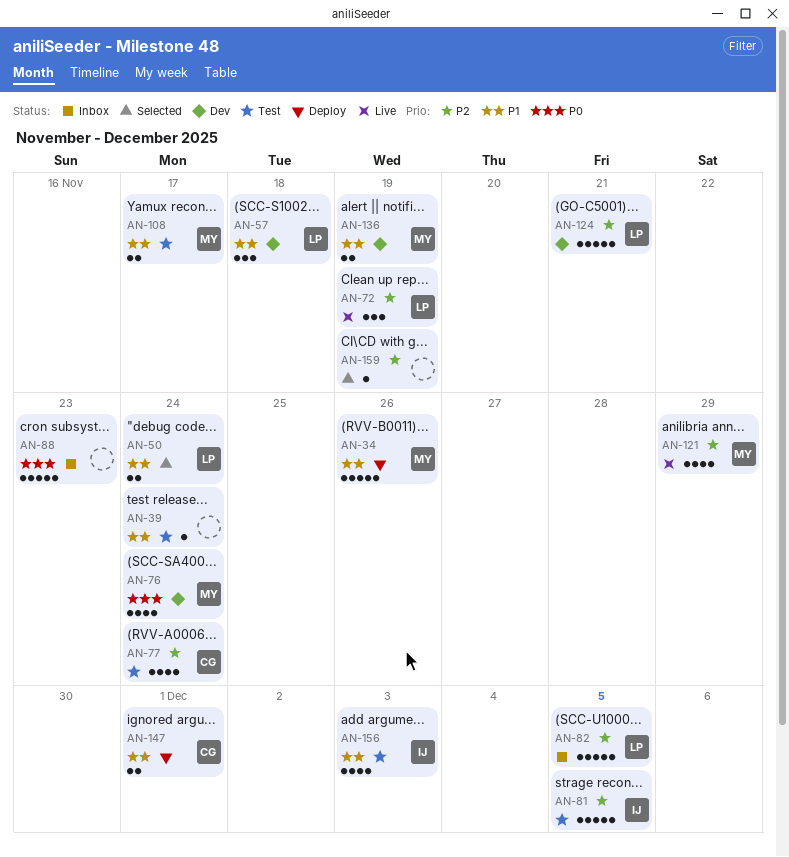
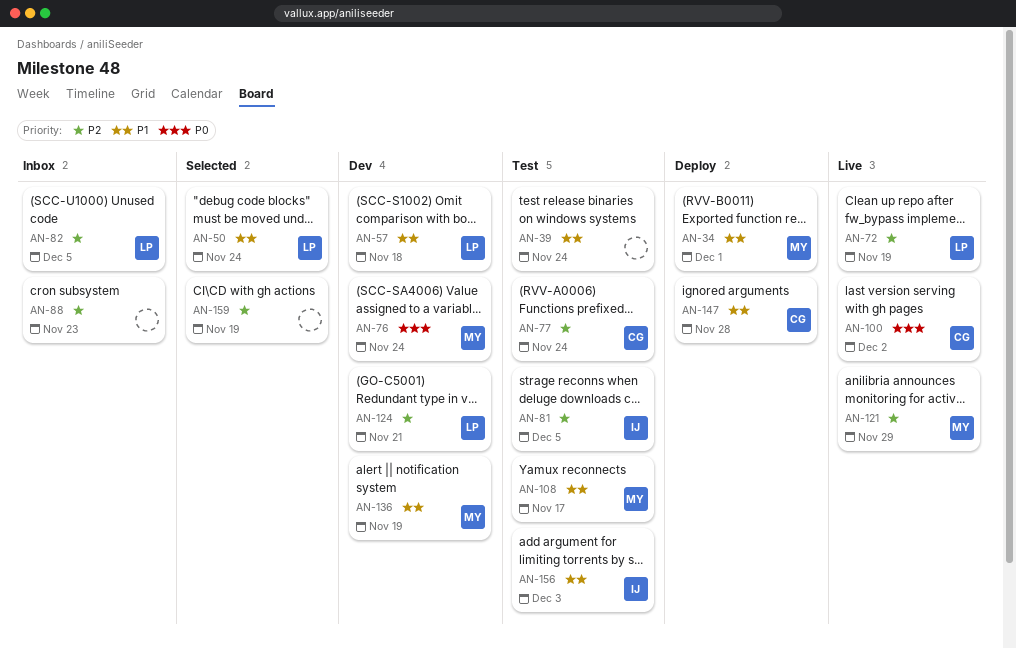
AN-34, due: Nov 26 -> Dec 1
AN-88, priority: P0 -> P2
AN-100: none -> present
AN-147, due: Dec 1 -> Nov 28

